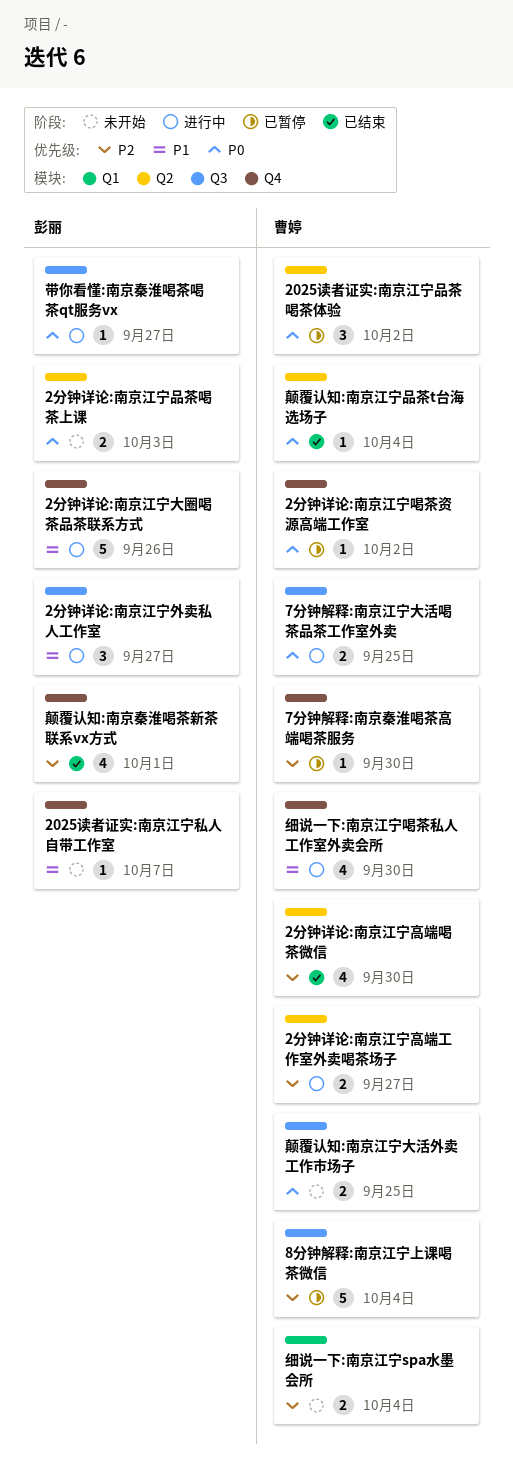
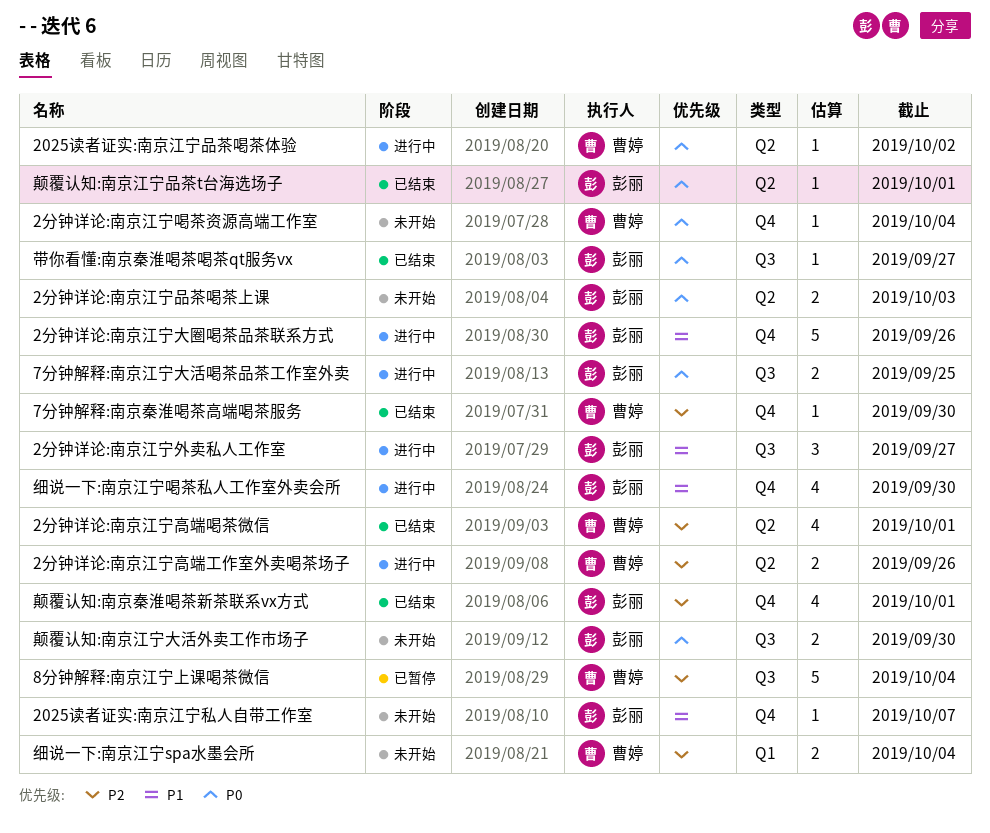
2025读者证实:南京江宁品茶喝茶体验, status: 已暂停 -> 进行中
2025读者证实:南京江宁品茶喝茶体验, estimate: 3 -> 1
2分钟详论:南京江宁喝茶资源高端工作室, status: 已暂停 -> 未开始
2分钟详论:南京江宁喝茶资源高端工作室, due: Oct 2 -> Oct 4
2分钟详论:南京江宁高端喝茶微信, due: Sep 30 -> Oct 1
2分钟详论:南京江宁高端工作室外卖喝茶场子, due: Sep 27 -> Sep 26
7分钟解释:南京江宁大活喝茶品茶工作室外卖, owner: 曹婷 -> 彭丽
7分钟解释:南京秦淮喝茶高端喝茶服务, status: 已暂停 -> 已结束
带你看懂:南京秦淮喝茶喝茶qt服务vx, status: 进行中 -> 已结束
细说一下:南京江宁喝茶私人工作室外卖会所, owner: 曹婷 -> 彭丽
颠覆认知:南京江宁品茶t台海选场子, owner: 曹婷 -> 彭丽
颠覆认知:南京江宁品茶t台海选场子, due: Oct 4 -> Oct 1
颠覆认知:南京江宁大活外卖工作市场子, owner: 曹婷 -> 彭丽
颠覆认知:南京江宁大活外卖工作市场子, due: Sep 25 -> Sep 30

